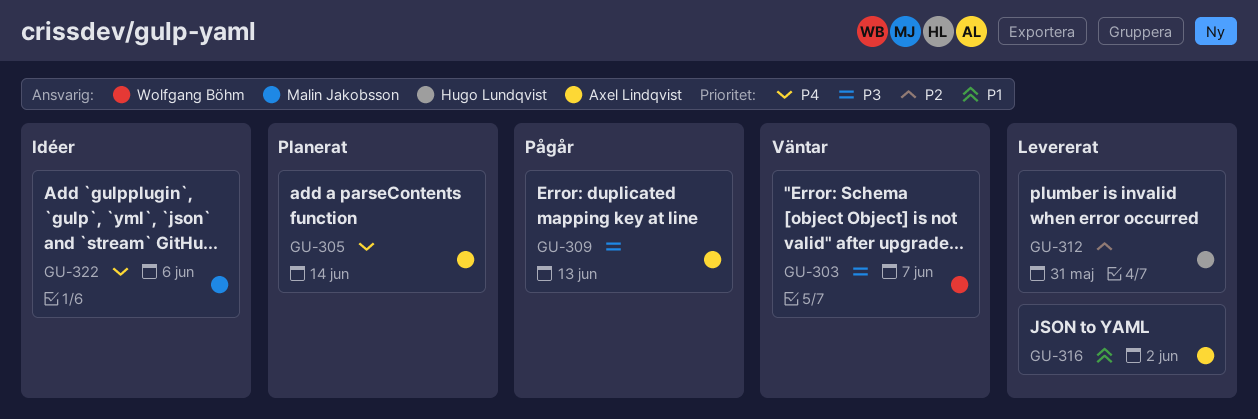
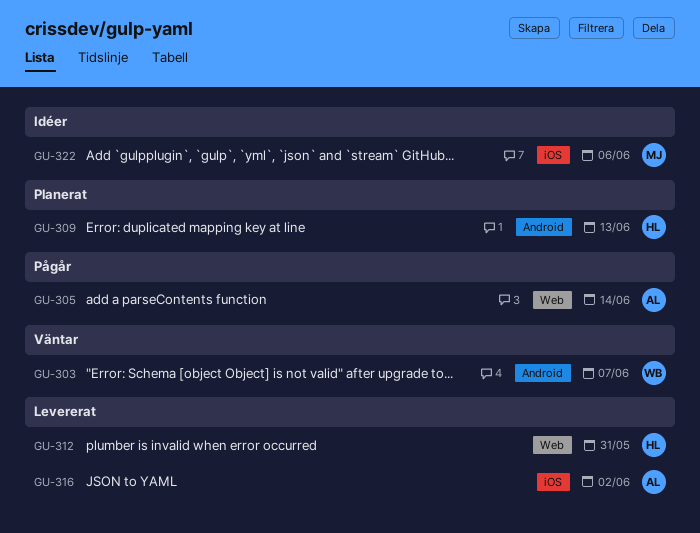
GU-305, status: Planerat -> Pågår
GU-309, status: Pågår -> Planerat
GU-309, owner: Axel Lindqvist -> Hugo Lundqvist

